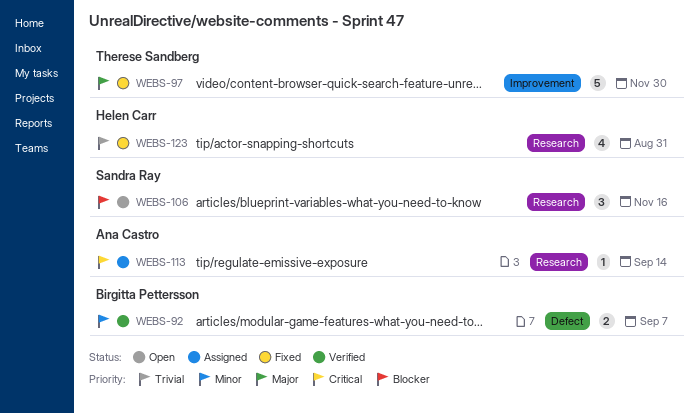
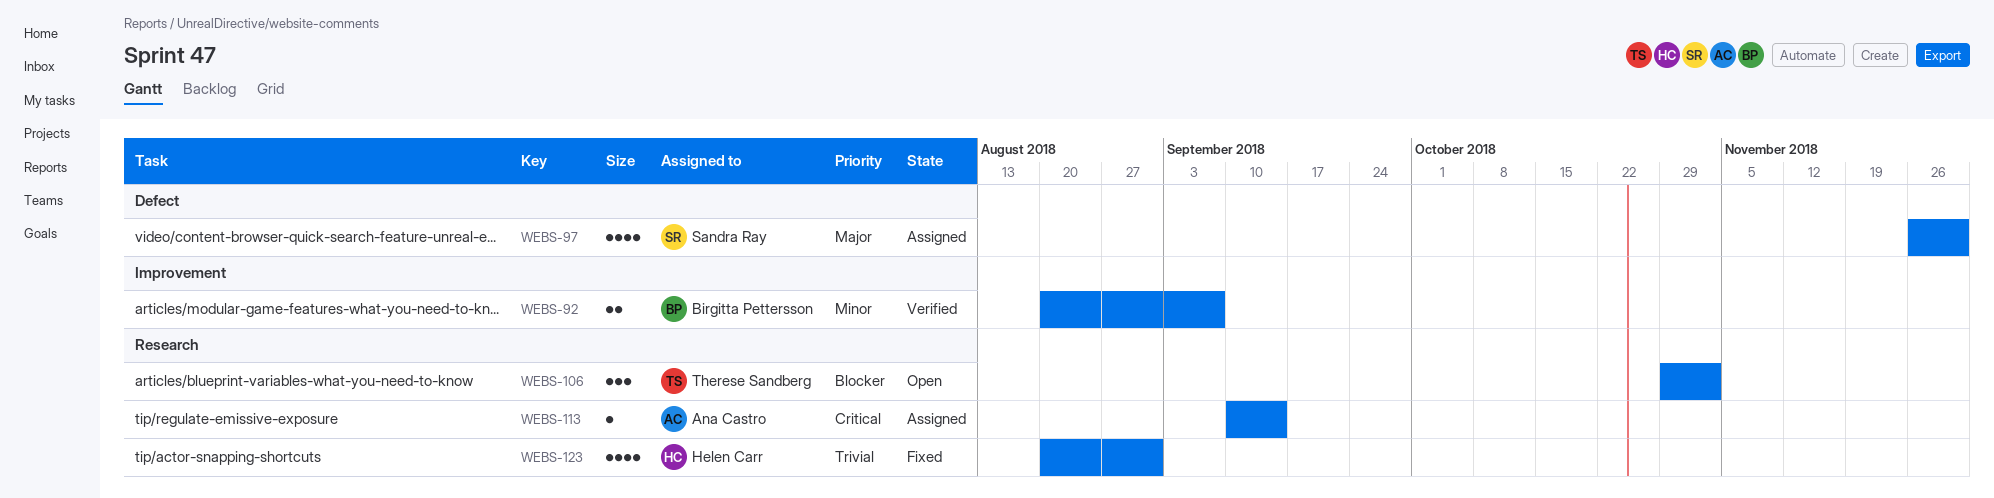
WEBS-92, label: Defect -> Improvement
WEBS-97, status: Fixed -> Assigned
WEBS-97, owner: Therese Sandberg -> Sandra Ray
WEBS-97, label: Improvement -> Defect
WEBS-97, estimate: 5 -> 4
WEBS-106, owner: Sandra Ray -> Therese Sandberg
WEBS-106, due: Nov 16 -> Nov 2

